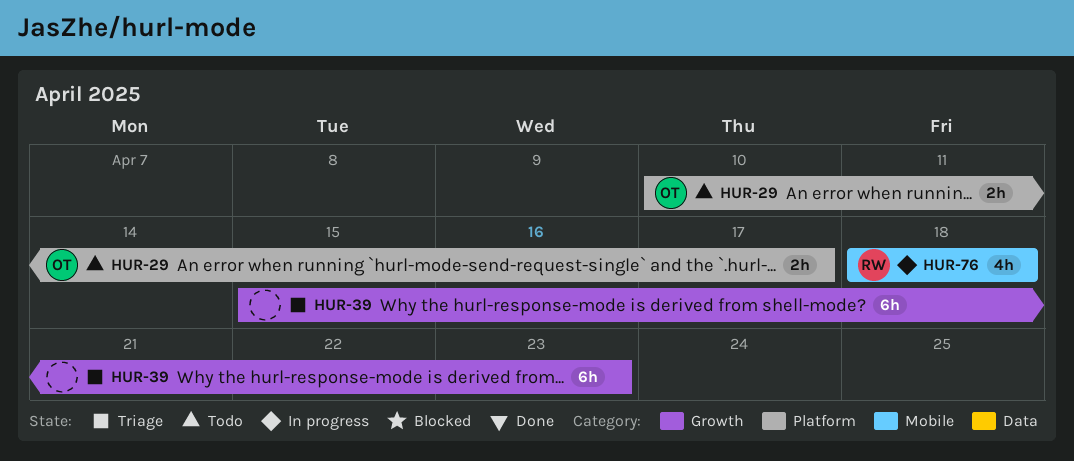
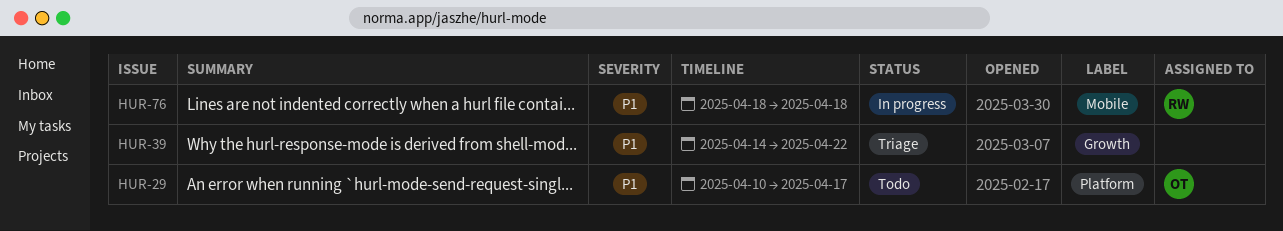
HUR-39, start: Apr 15 -> Apr 14
HUR-39, due: Apr 23 -> Apr 22

